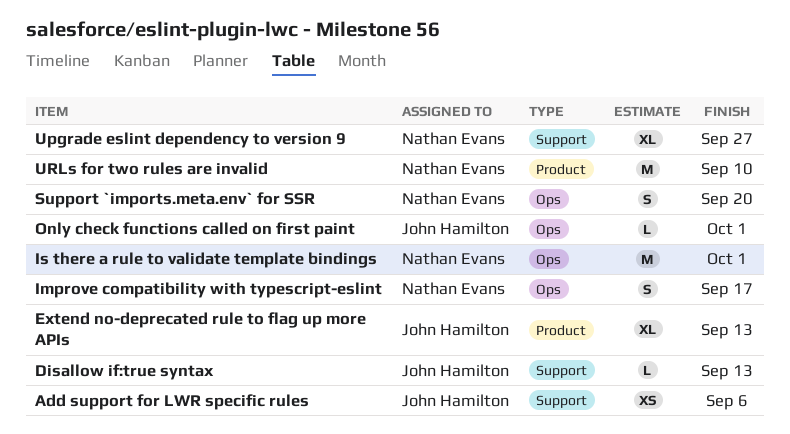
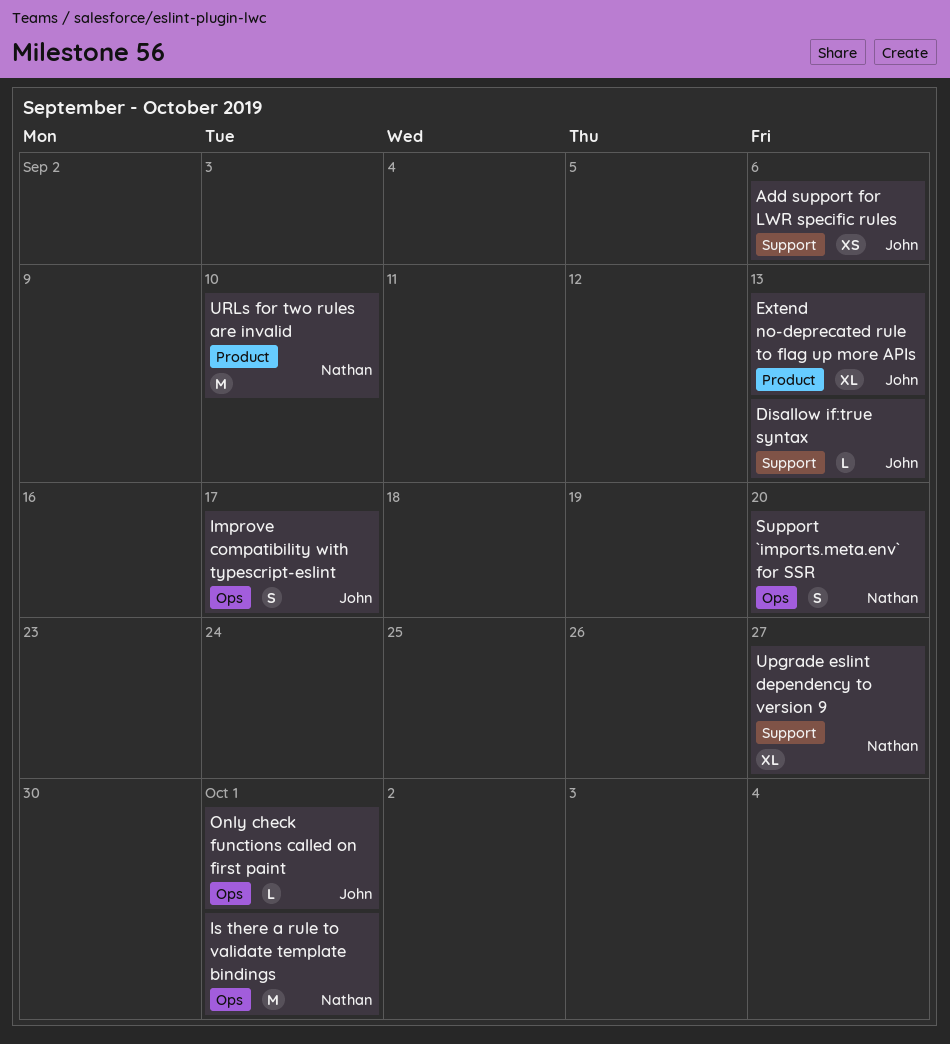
Improve compatibility with typescript-eslint, owner: Nathan Evans -> John Hamilton

